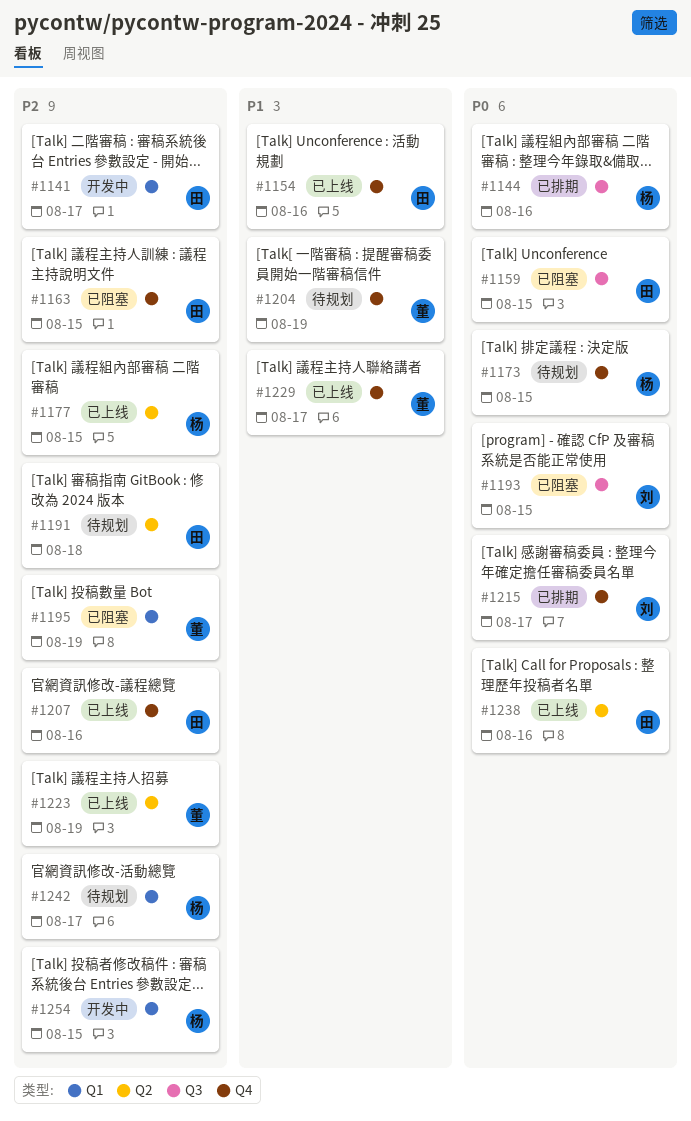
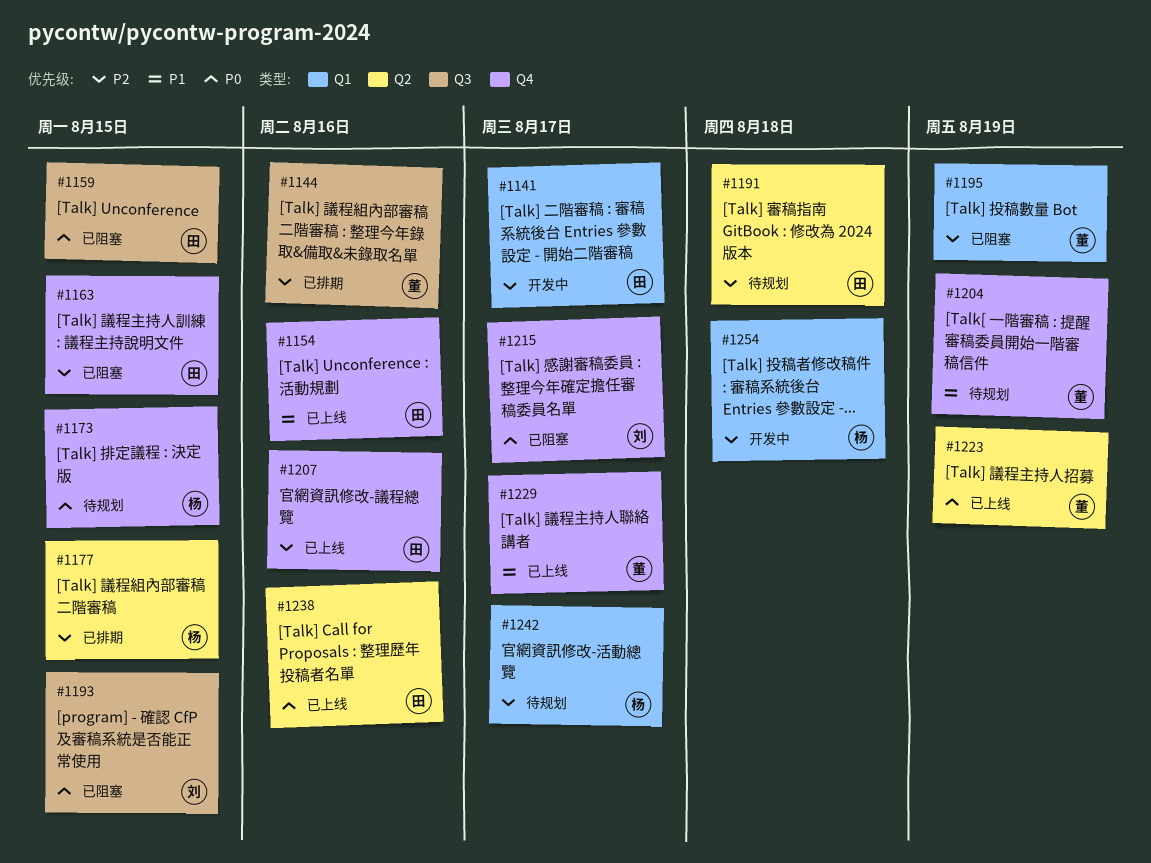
#1144, owner: 杨 -> 董
#1144, priority: P0 -> P2
#1177, status: 已上线 -> 已排期
#1215, status: 已排期 -> 已阻塞
#1223, priority: P2 -> P0
#1254, due: Aug 15 -> Aug 18

